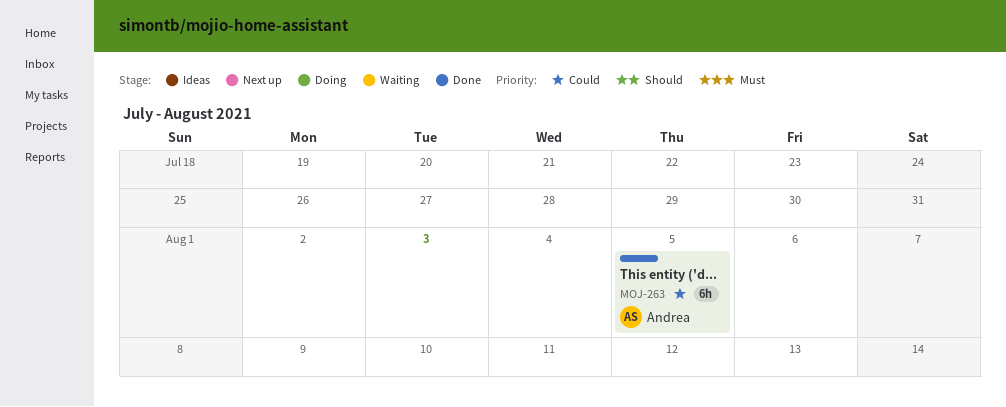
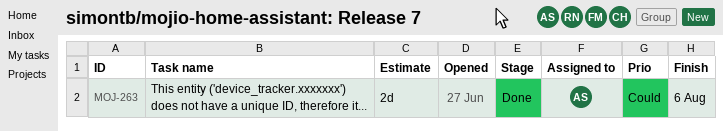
MOJ-263, estimate: 6h -> 2d
MOJ-263, due: Aug 5 -> Aug 6

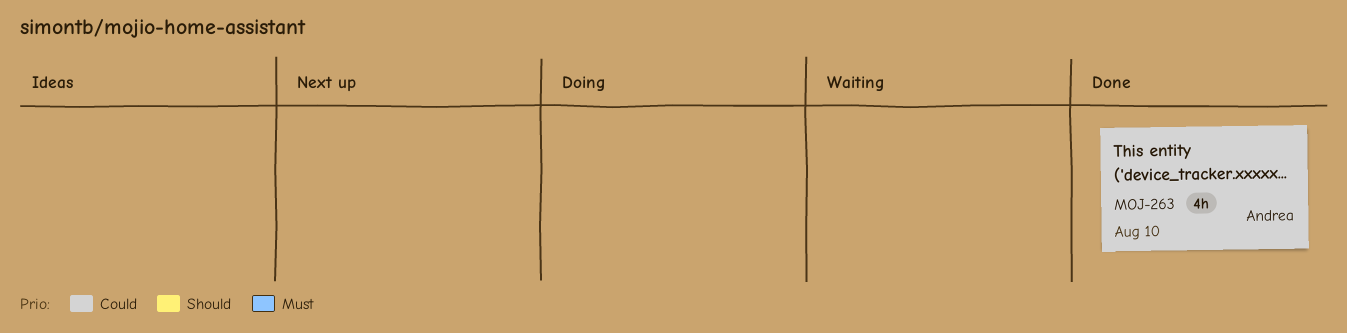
MOJ-263, estimate: 2d -> 4h
MOJ-263, due: Aug 6 -> Aug 10

